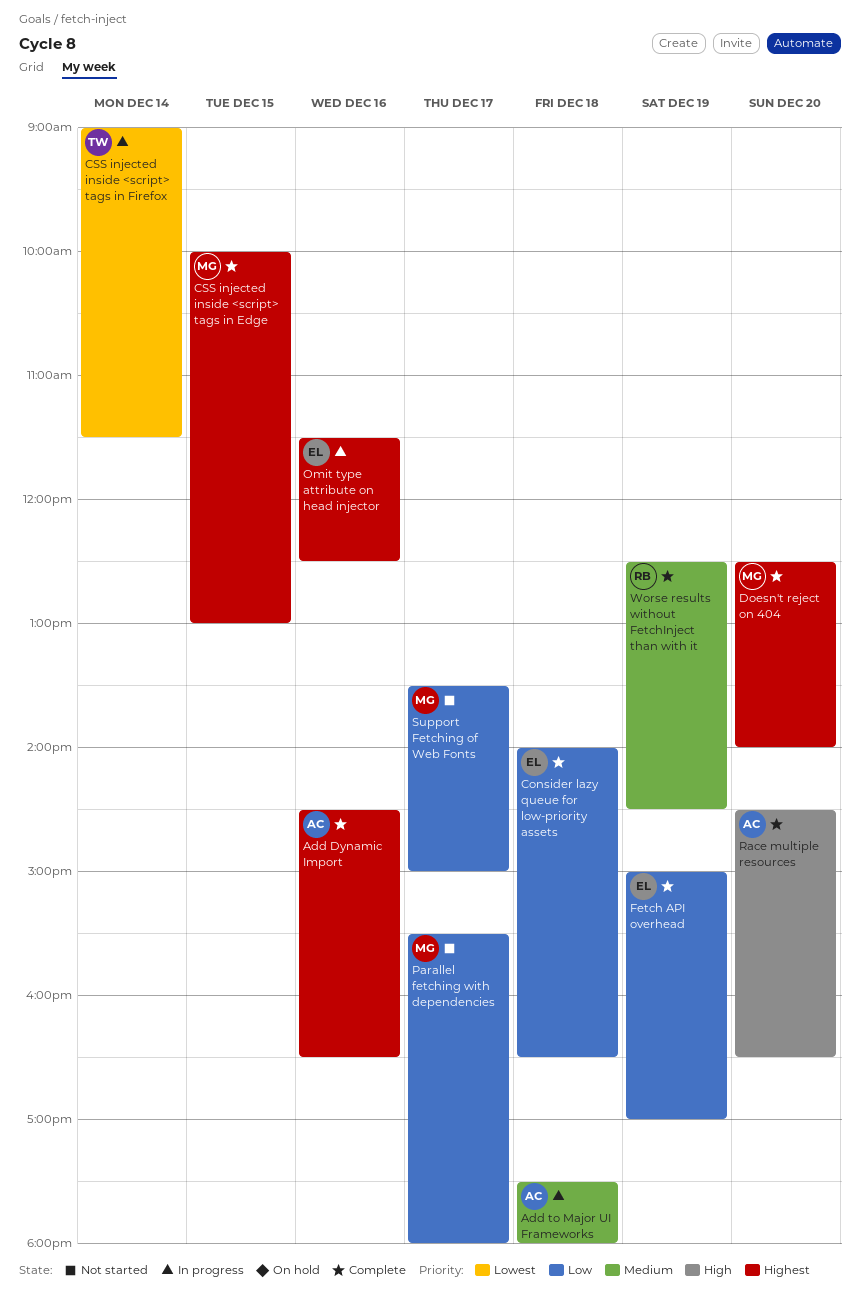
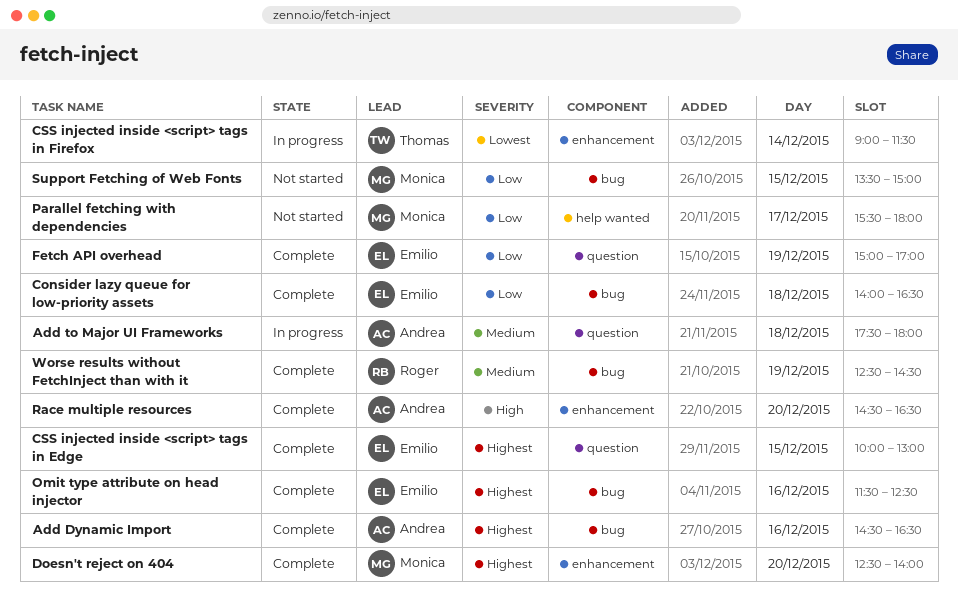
CSS injected inside <script> tags in Edge, owner: Monica -> Emilio
Omit type attribute on head injector, status: In progress -> Complete
Support Fetching of Web Fonts, day: Dec 17 -> Dec 15

